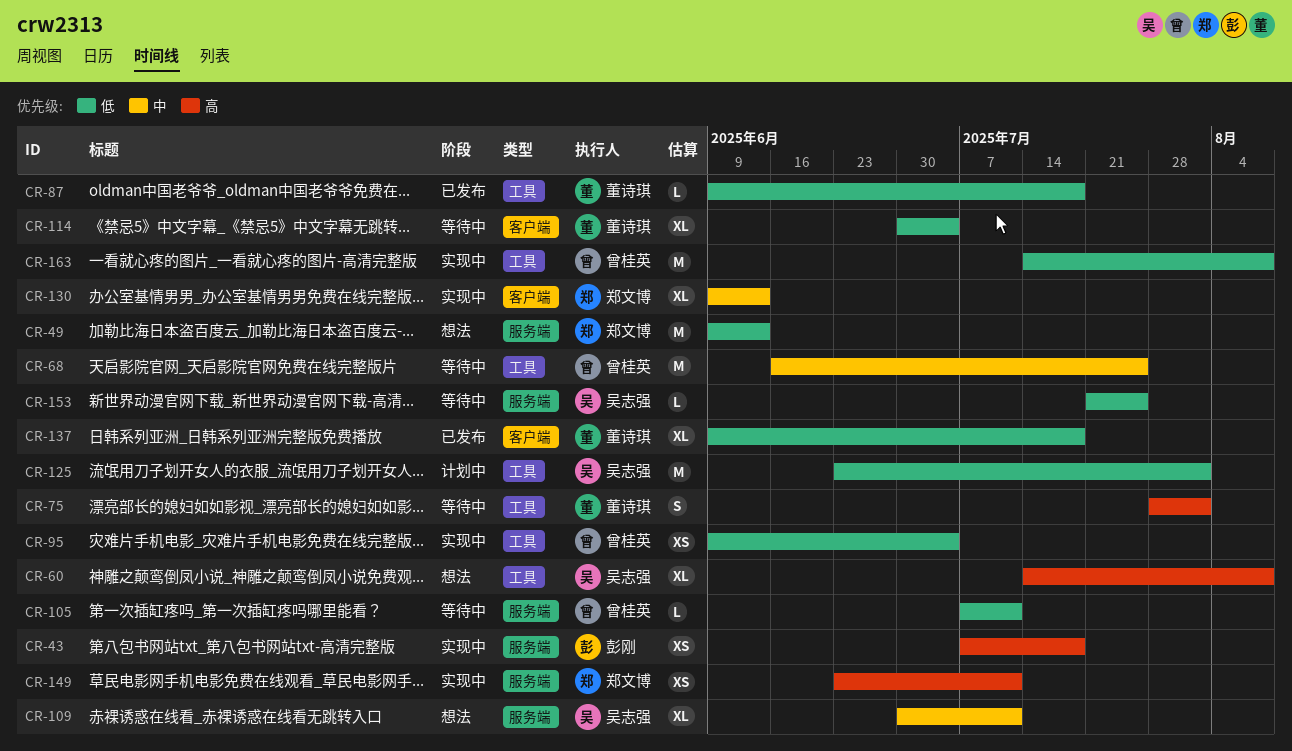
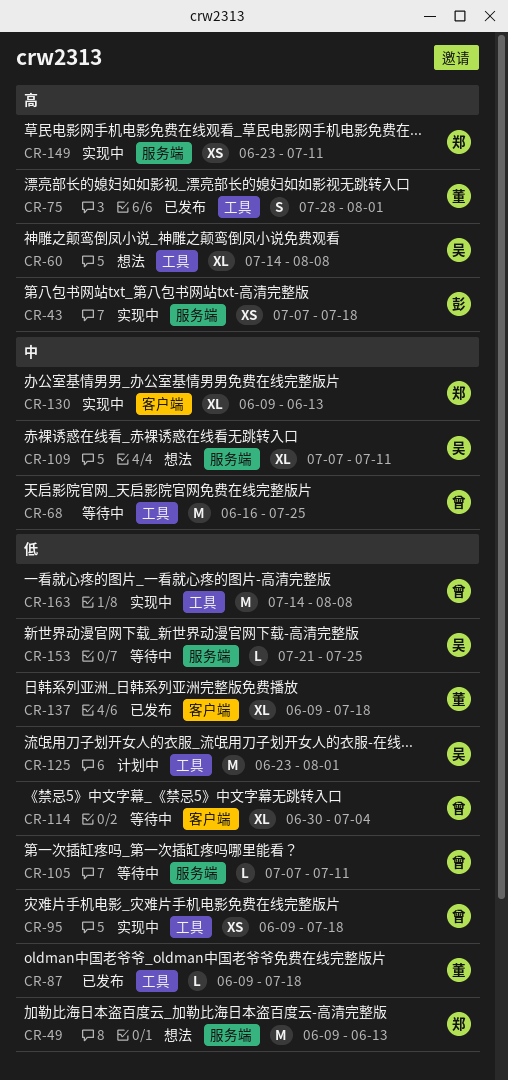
CR-75, status: 等待中 -> 已发布
CR-95, due: Jul 4 -> Jul 18
CR-109, start: Jun 30 -> Jul 7
CR-114, owner: 董诗琪 -> 曾桂英

